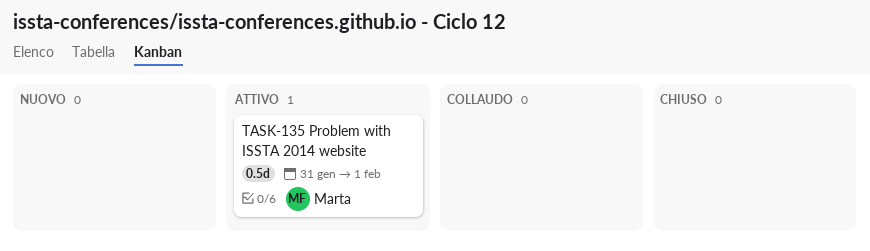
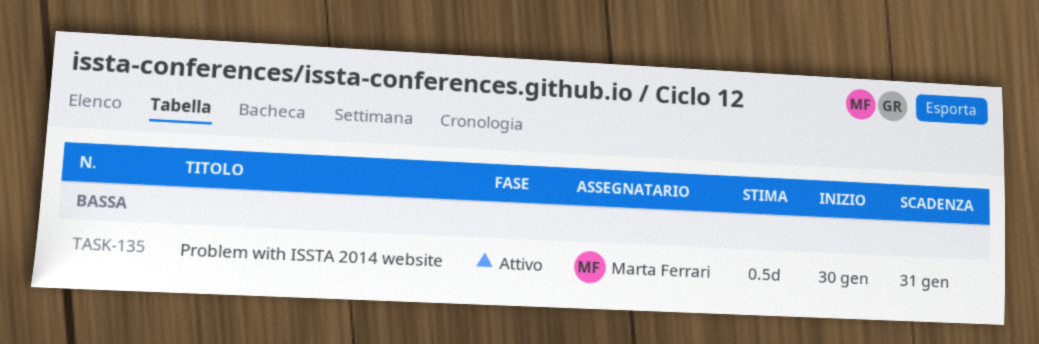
TASK-135, start: Jan 31 -> Jan 30
TASK-135, due: Feb 1 -> Jan 31

